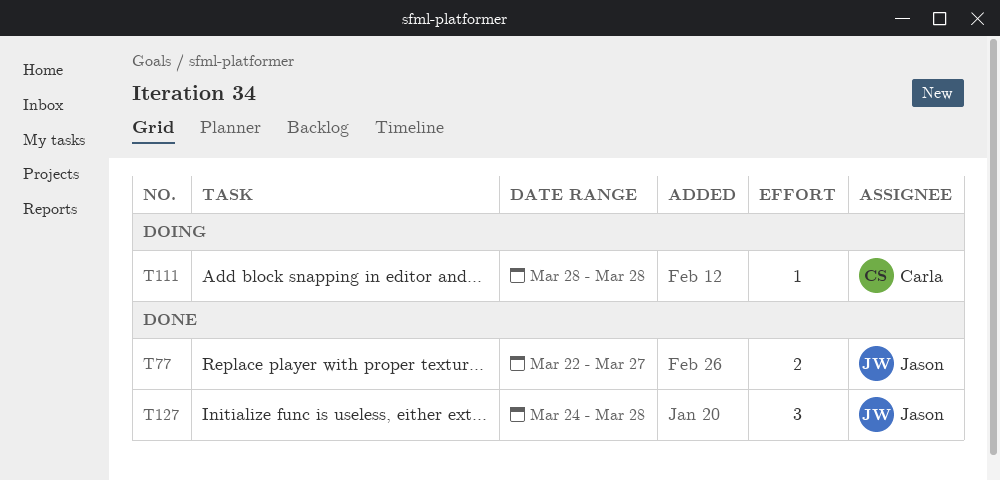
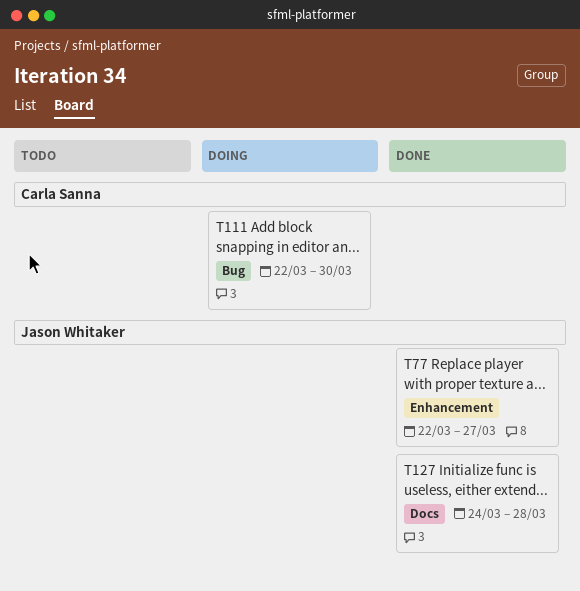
T111, start: Mar 28 -> Mar 22
T111, due: Mar 28 -> Mar 30

